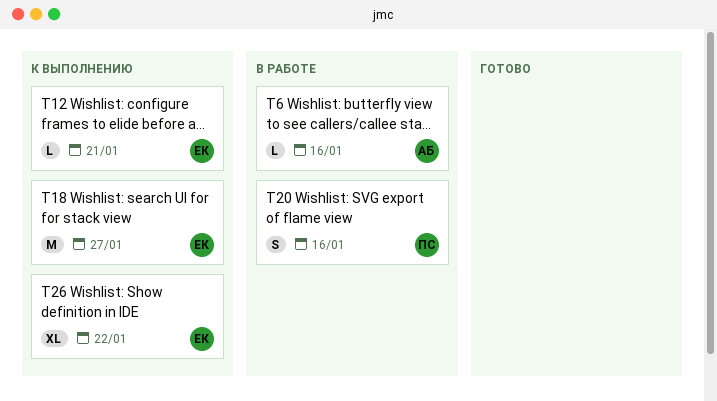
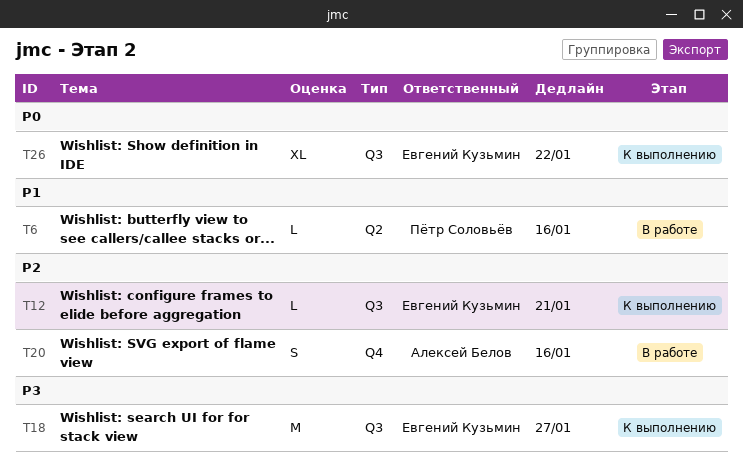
T6, owner: Алексей Белов -> Пётр Соловьёв
T20, owner: Пётр Соловьёв -> Алексей Белов

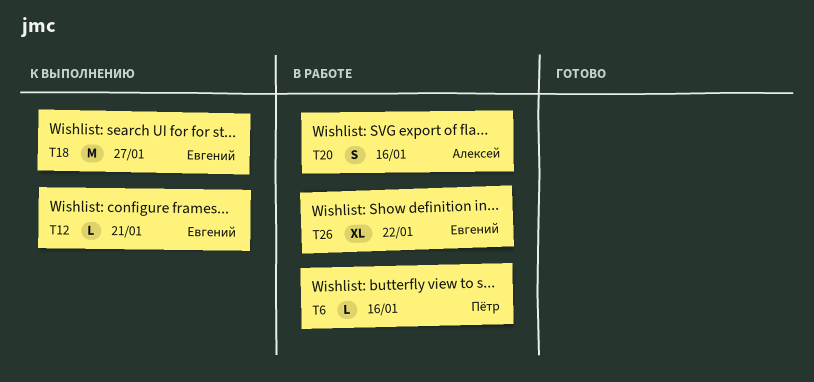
T26, status: К выполнению -> В работе

